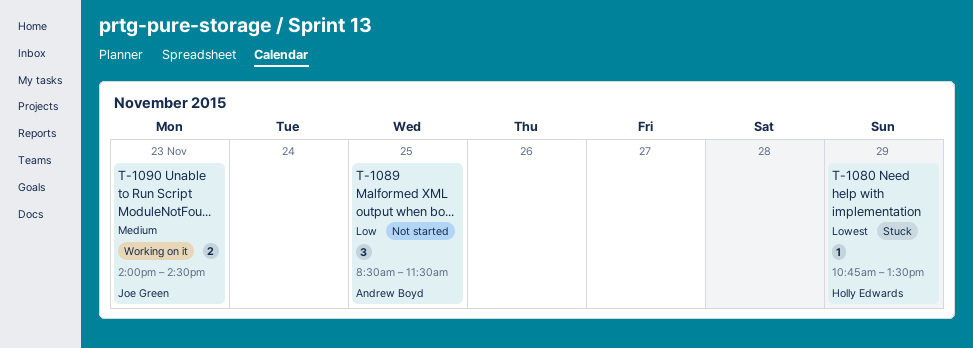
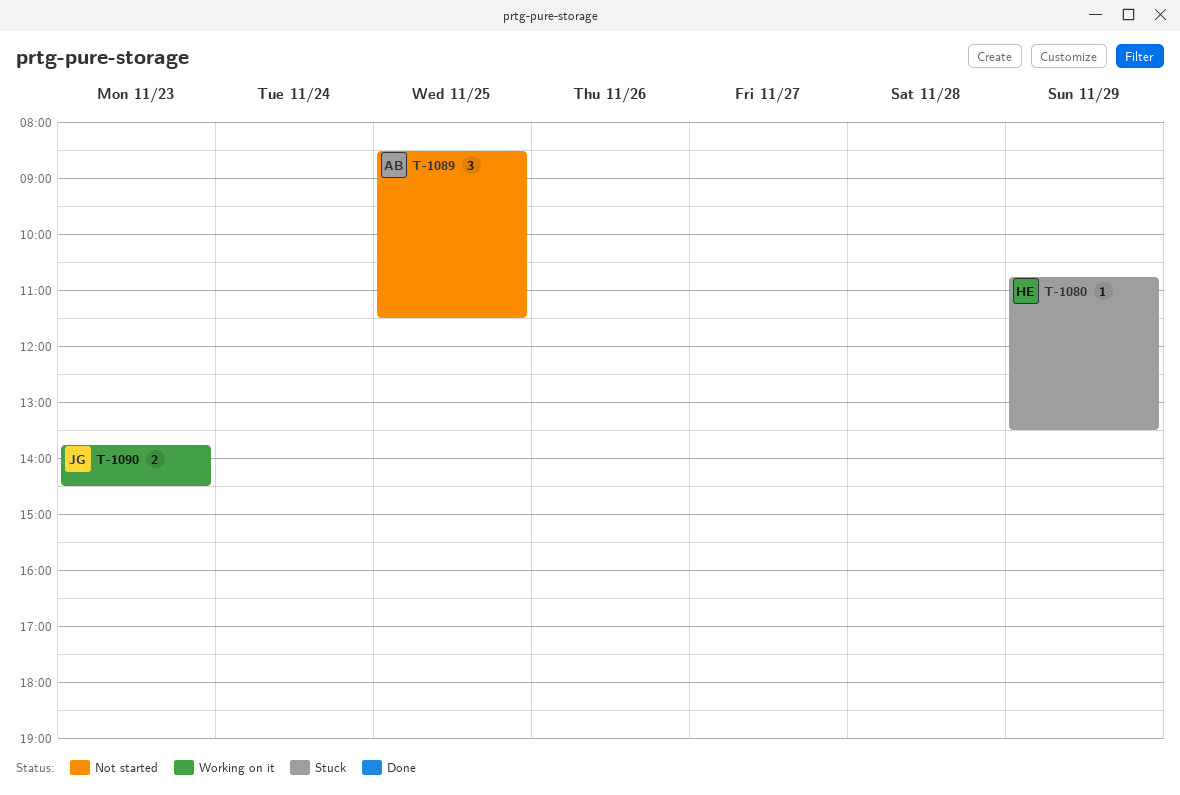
T-1090, begins: 14:00 -> 13:45

